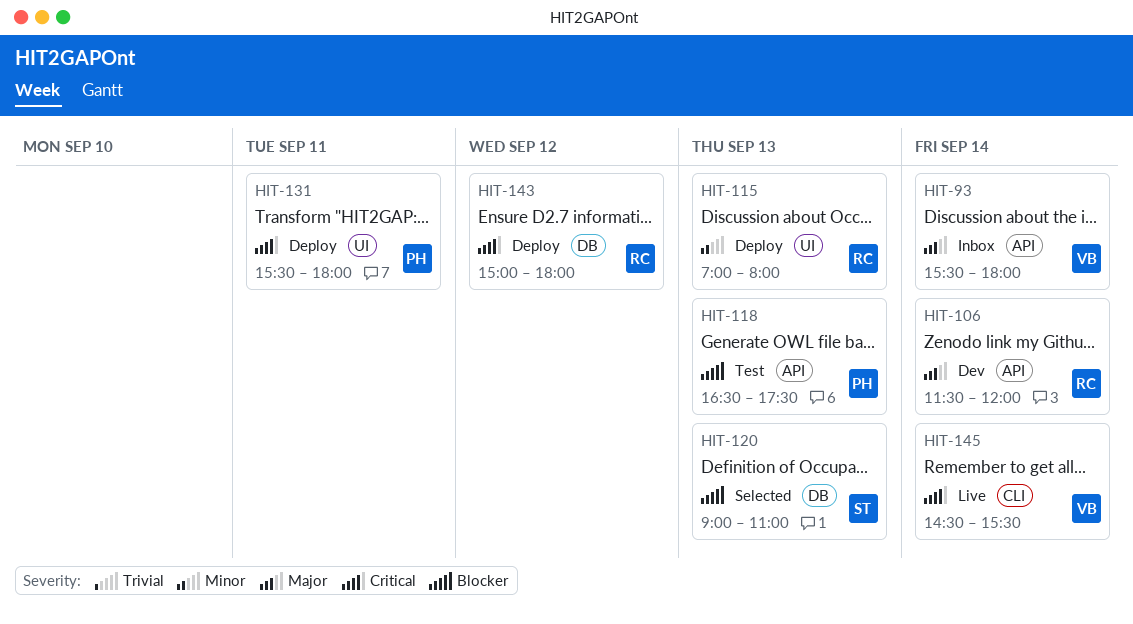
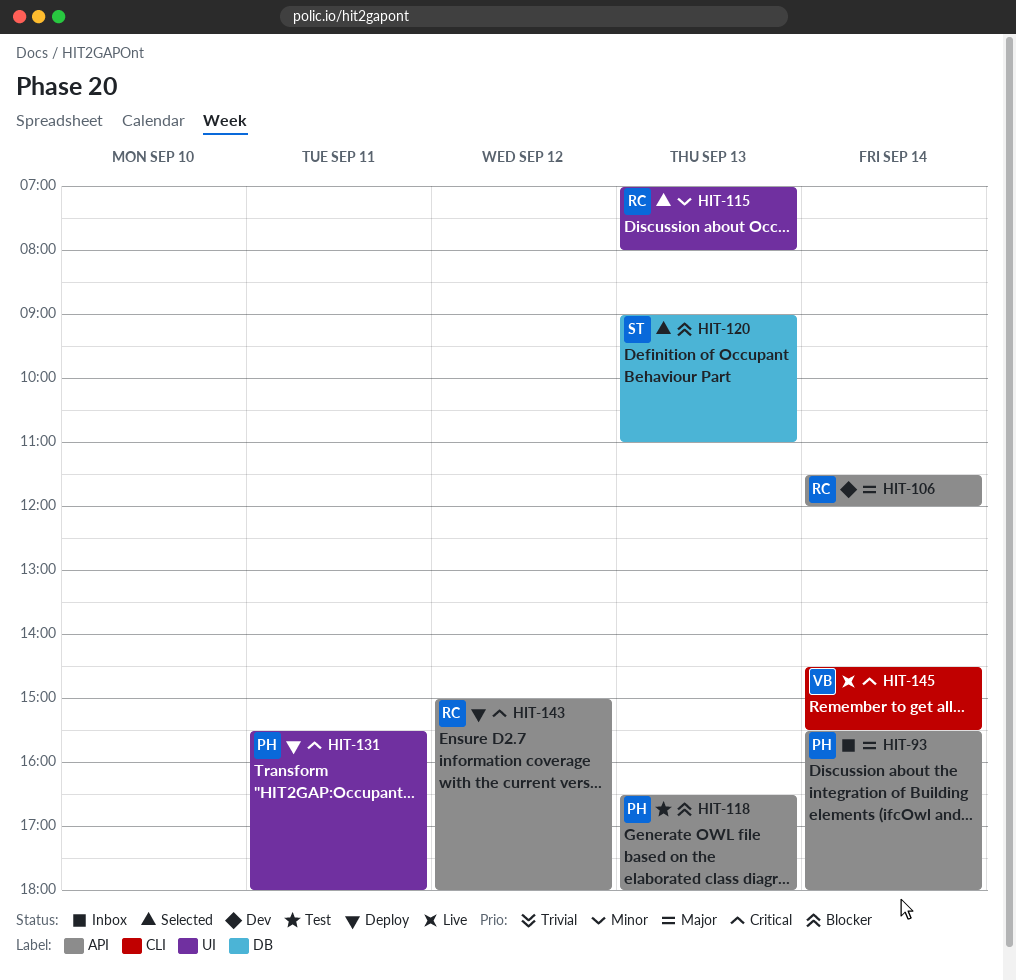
HIT-93, owner: VB -> PH
HIT-115, status: Deploy -> Selected
HIT-118, ends: 17:30 -> 18:00
HIT-143, label: DB -> API

